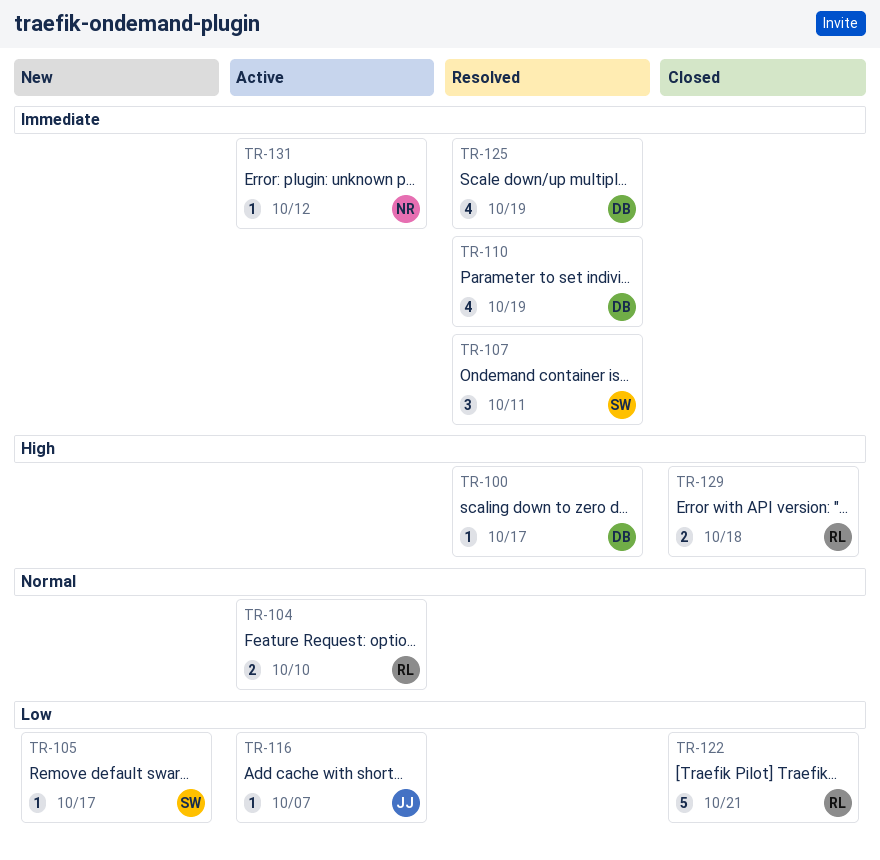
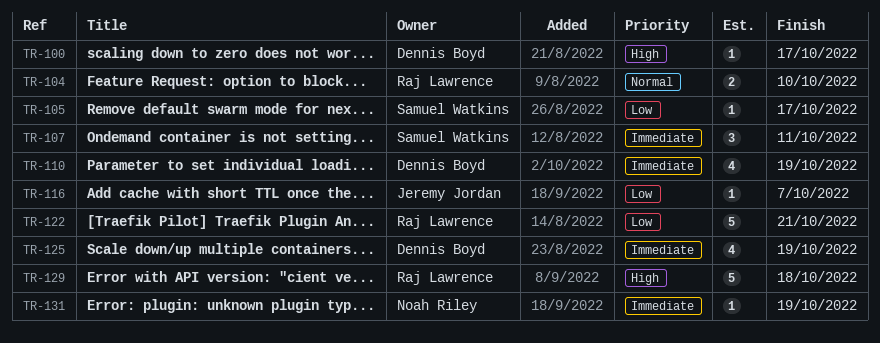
TR-129, estimate: 2 -> 5
TR-131, due: Oct 12 -> Oct 19

